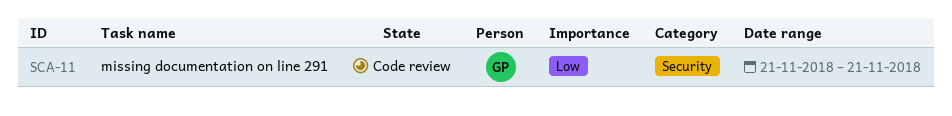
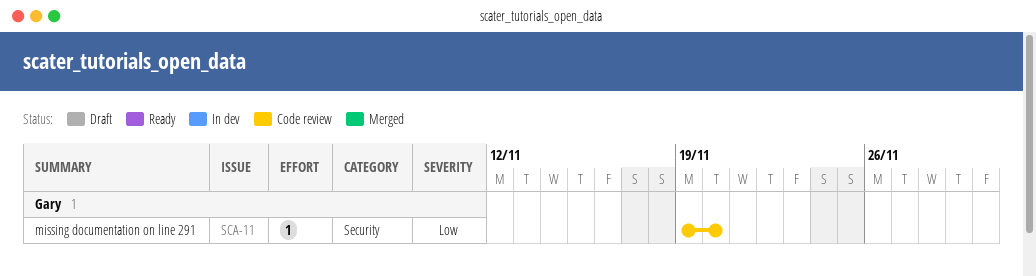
SCA-11, start: Nov 21 -> Nov 19
SCA-11, due: Nov 21 -> Nov 20

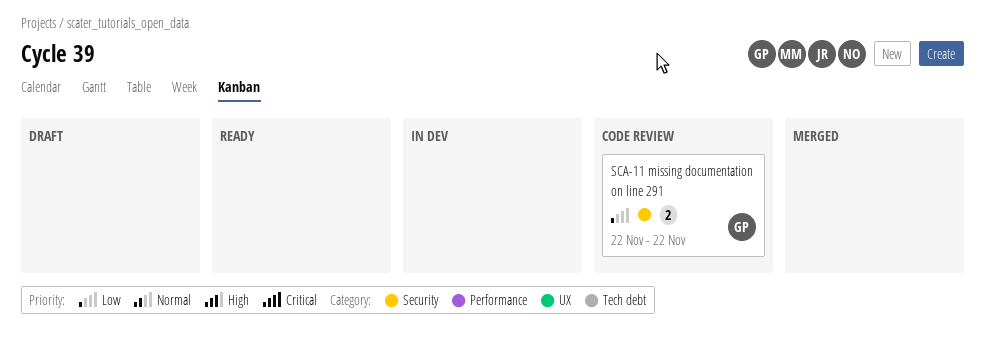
SCA-11, estimate: 1 -> 2
SCA-11, start: Nov 19 -> Nov 22
SCA-11, due: Nov 20 -> Nov 22

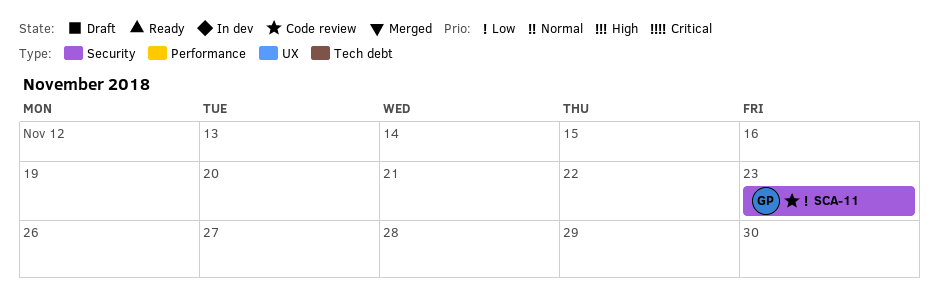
SCA-11, start: Nov 22 -> Nov 23
SCA-11, due: Nov 22 -> Nov 23

